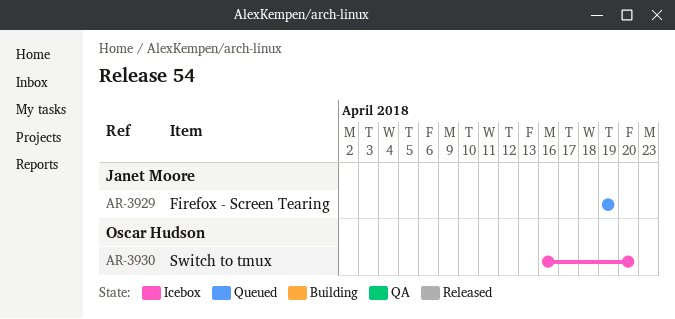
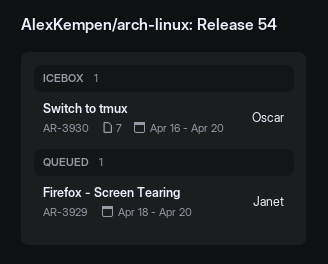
AR-3929, start: Apr 19 -> Apr 18
AR-3929, due: Apr 19 -> Apr 20

